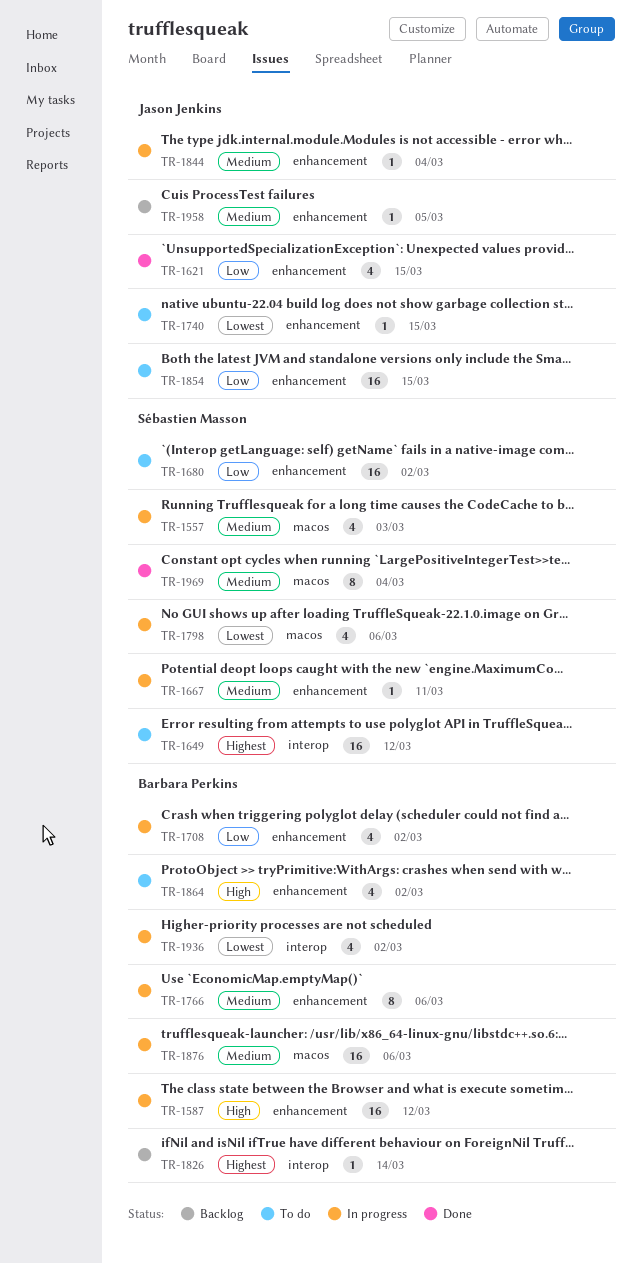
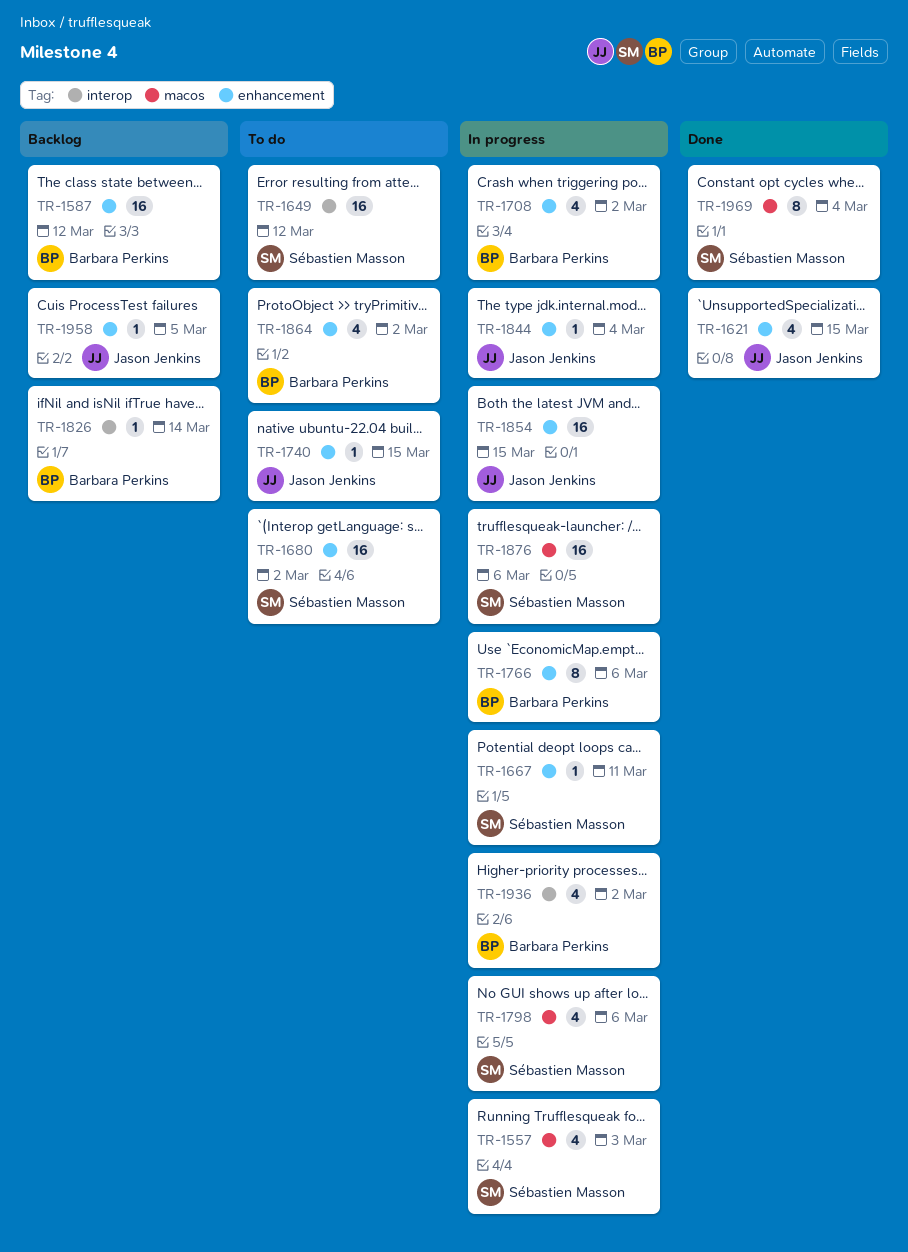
TR-1587, status: In progress -> Backlog
TR-1854, status: To do -> In progress
TR-1876, owner: Barbara Perkins -> Sébastien Masson

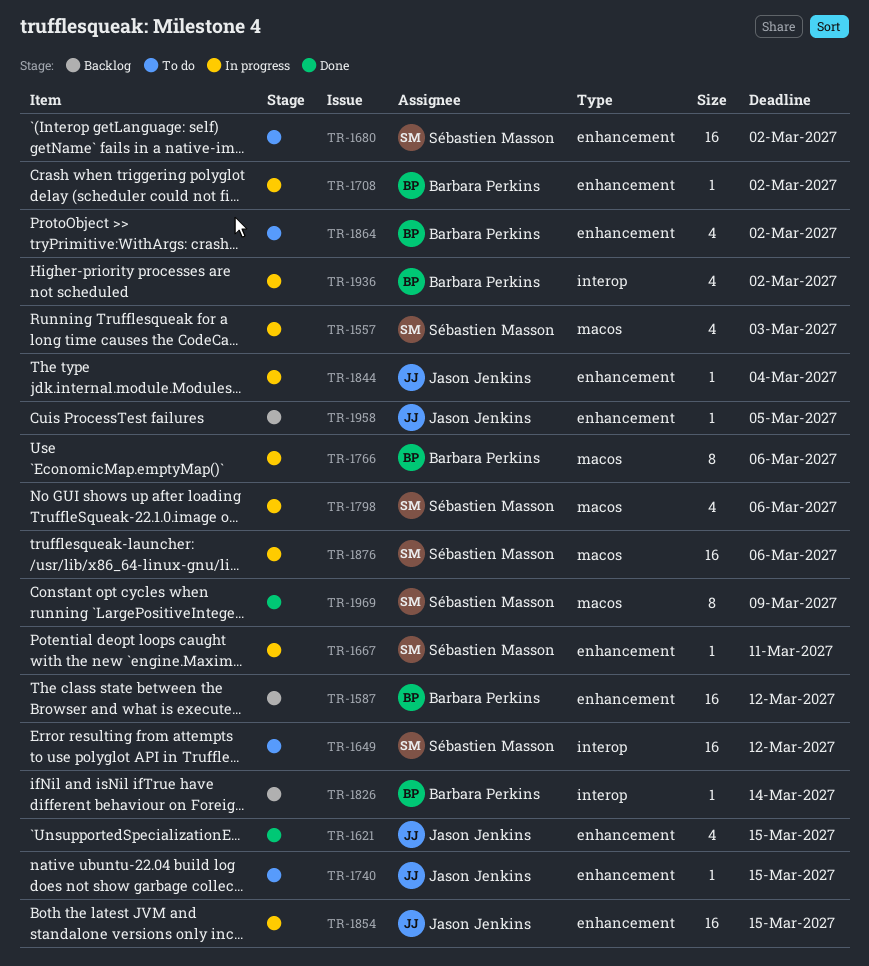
TR-1708, estimate: 4 -> 1
TR-1766, label: enhancement -> macos
TR-1969, due: Mar 4 -> Mar 9

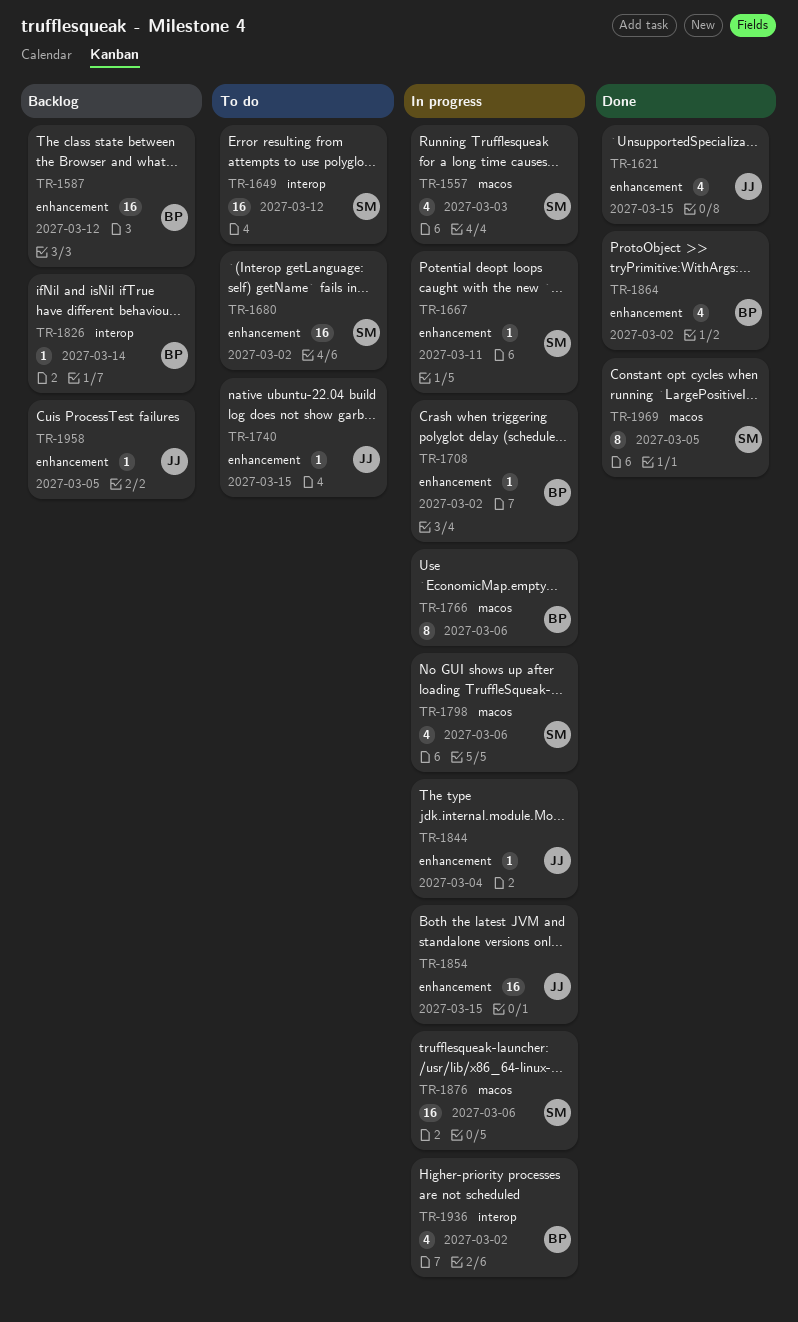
TR-1864, status: To do -> Done
TR-1969, due: Mar 9 -> Mar 5

